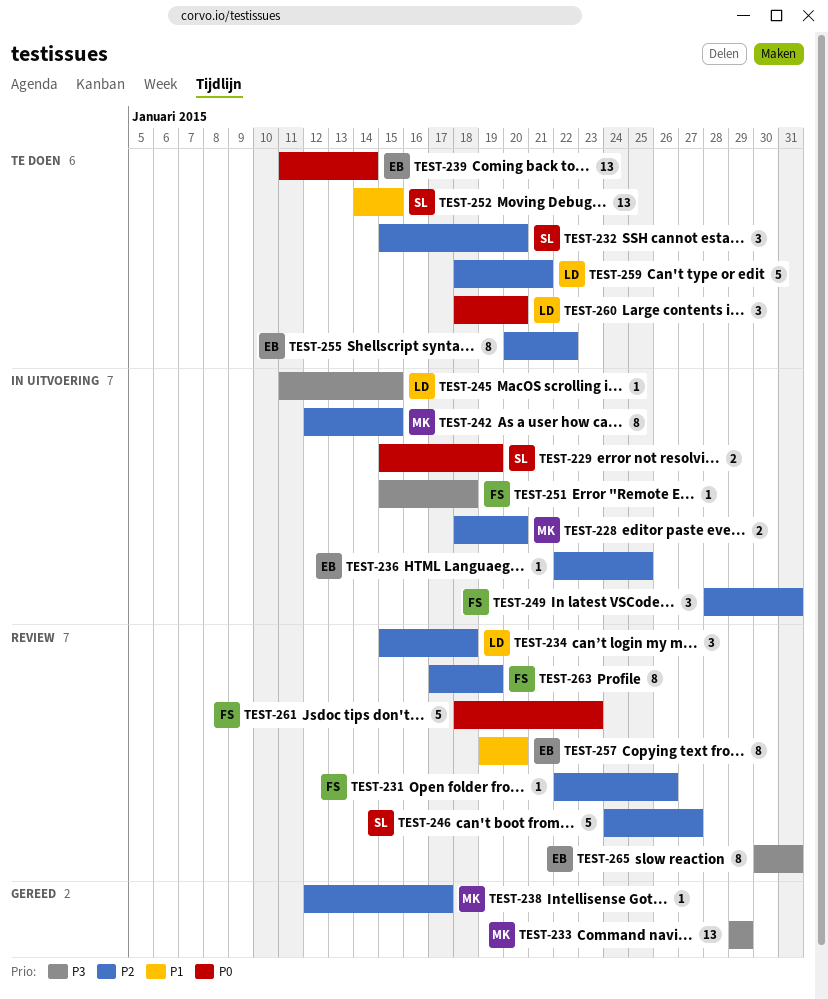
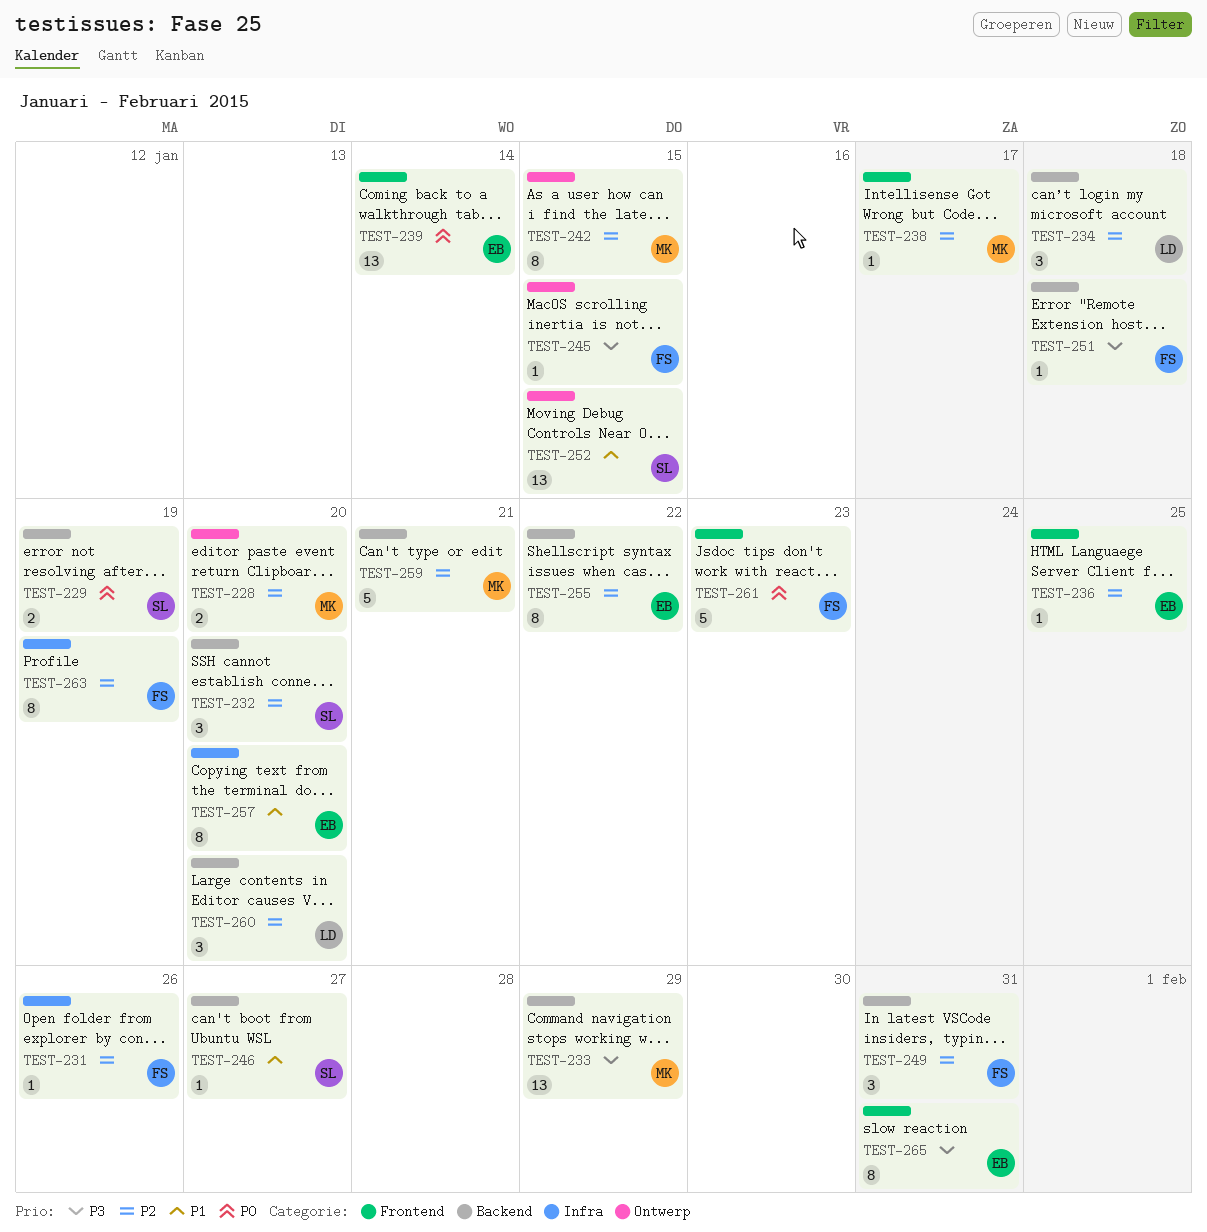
TEST-245, owner: LD -> FS
TEST-246, priority: P2 -> P1
TEST-246, estimate: 5 -> 1
TEST-259, owner: LD -> MK
TEST-260, priority: P0 -> P2

